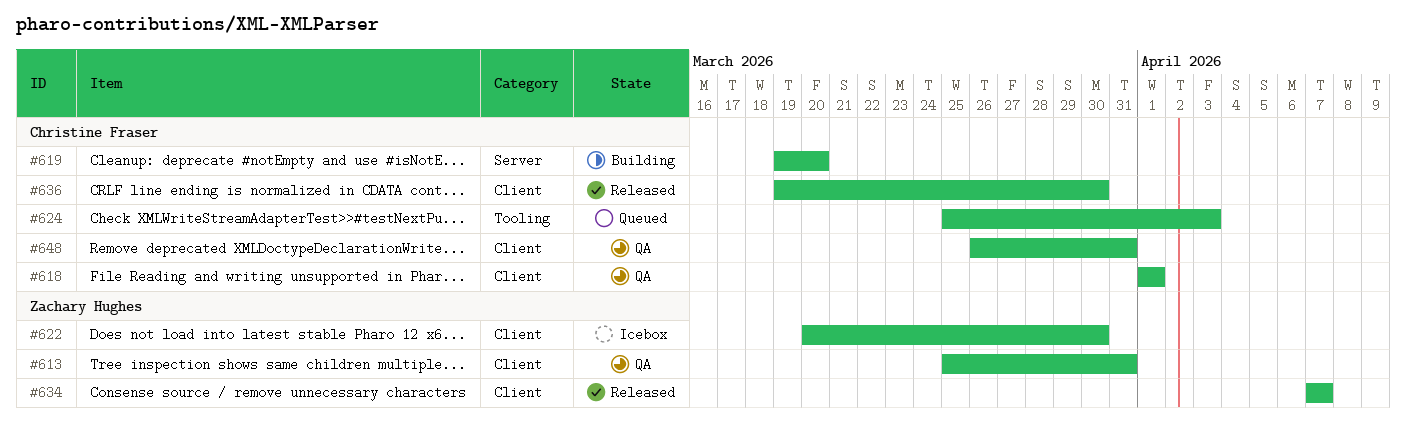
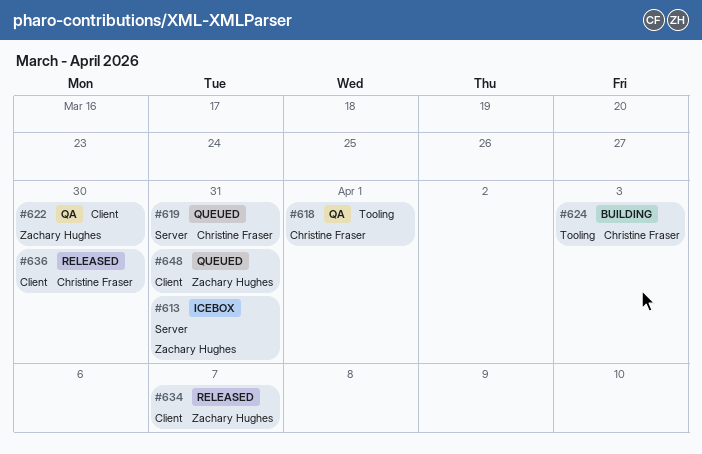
#613, status: QA -> Icebox
#613, label: Client -> Server
#618, label: Client -> Tooling
#619, status: Building -> Queued
#619, due: Mar 20 -> Mar 31
#622, status: Icebox -> QA
#624, status: Queued -> Building
#648, status: QA -> Queued
#648, owner: Christine Fraser -> Zachary Hughes

